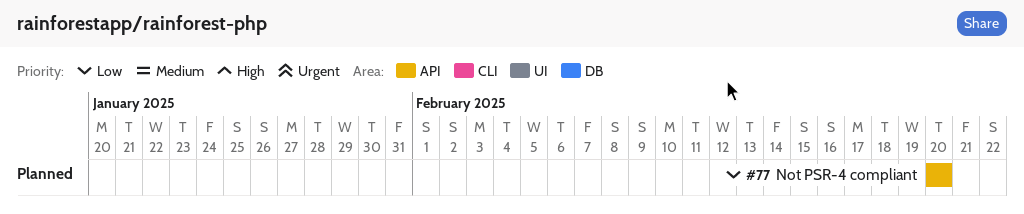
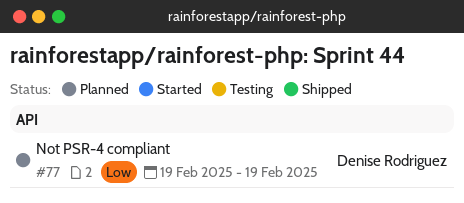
#77, start: Feb 20 -> Feb 19
#77, due: Feb 20 -> Feb 19

